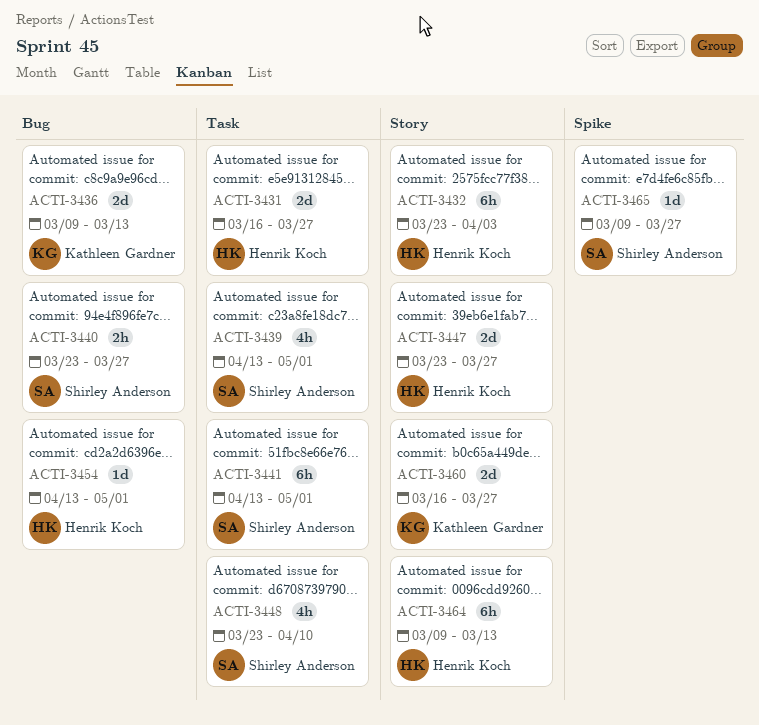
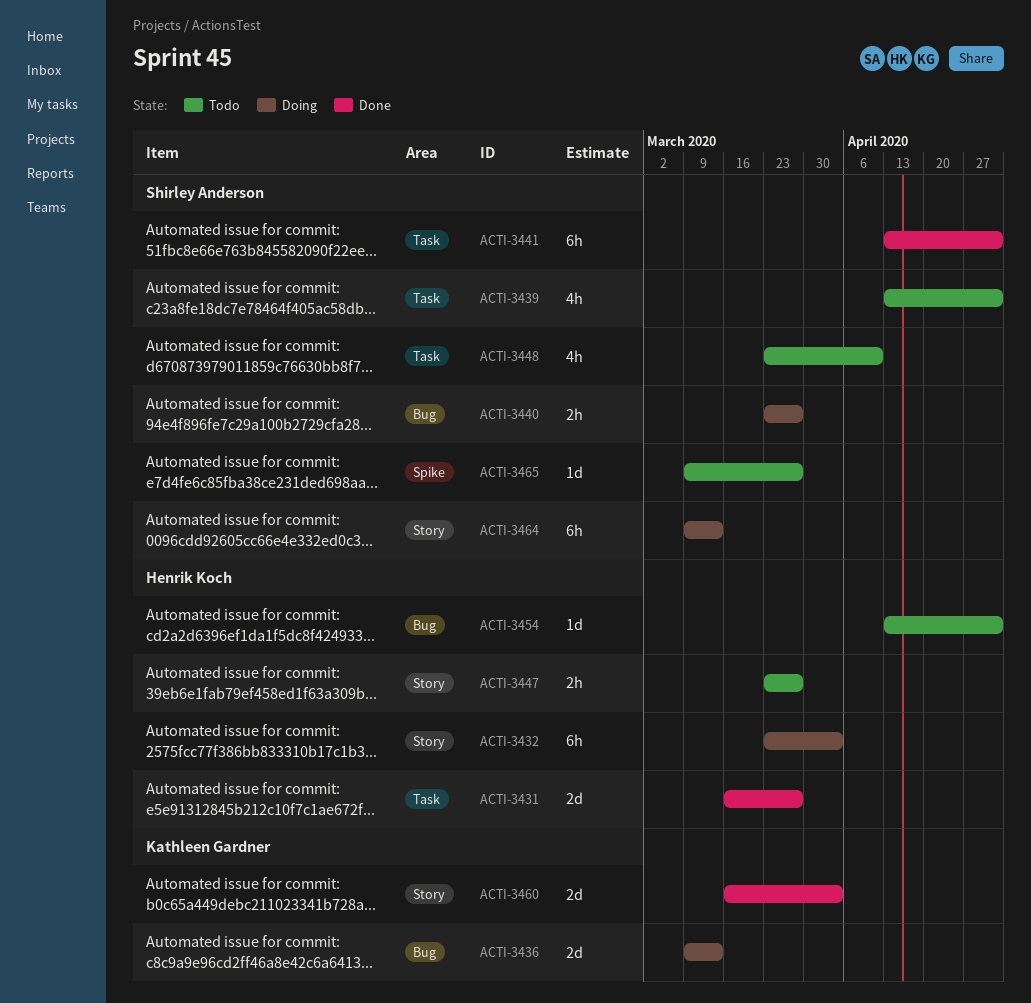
ACTI-3447, estimate: 2d -> 2h
ACTI-3460, due: Mar 27 -> Apr 3
ACTI-3464, owner: Henrik Koch -> Shirley Anderson

